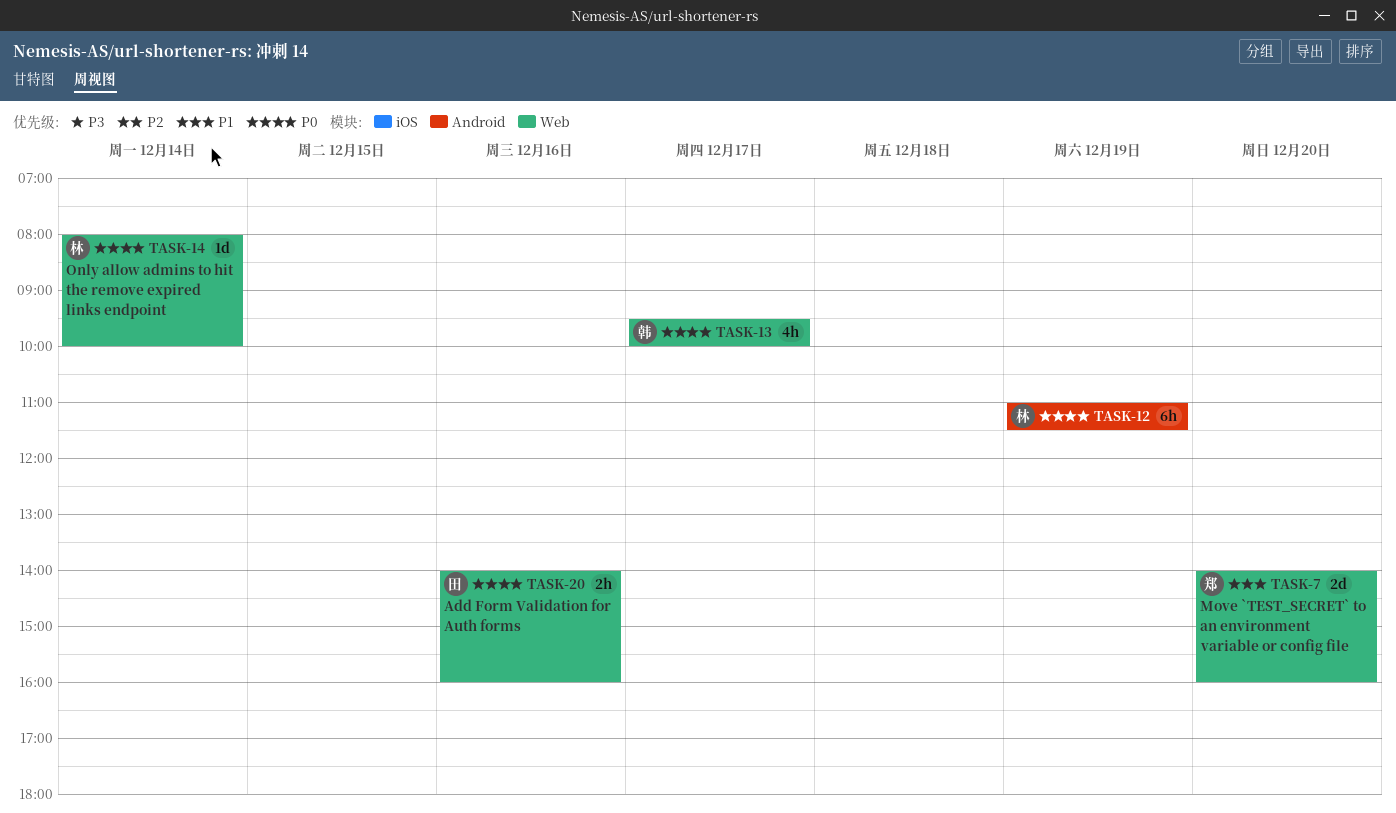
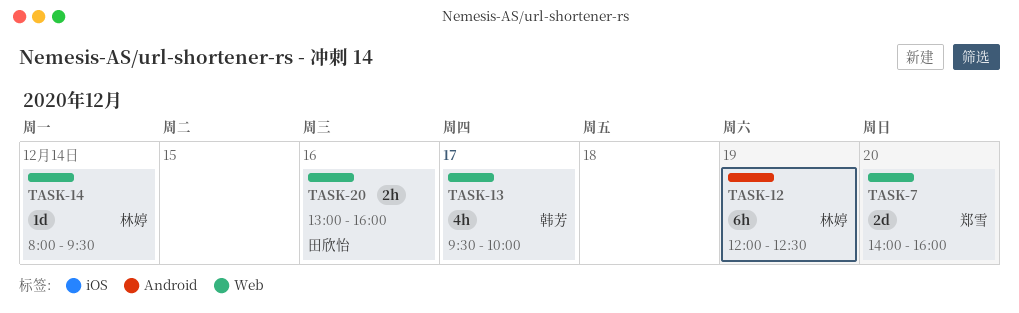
TASK-12, begins: 11:00 -> 12:00
TASK-12, ends: 11:30 -> 12:30
TASK-14, ends: 10:00 -> 09:30
TASK-20, begins: 14:00 -> 13:00

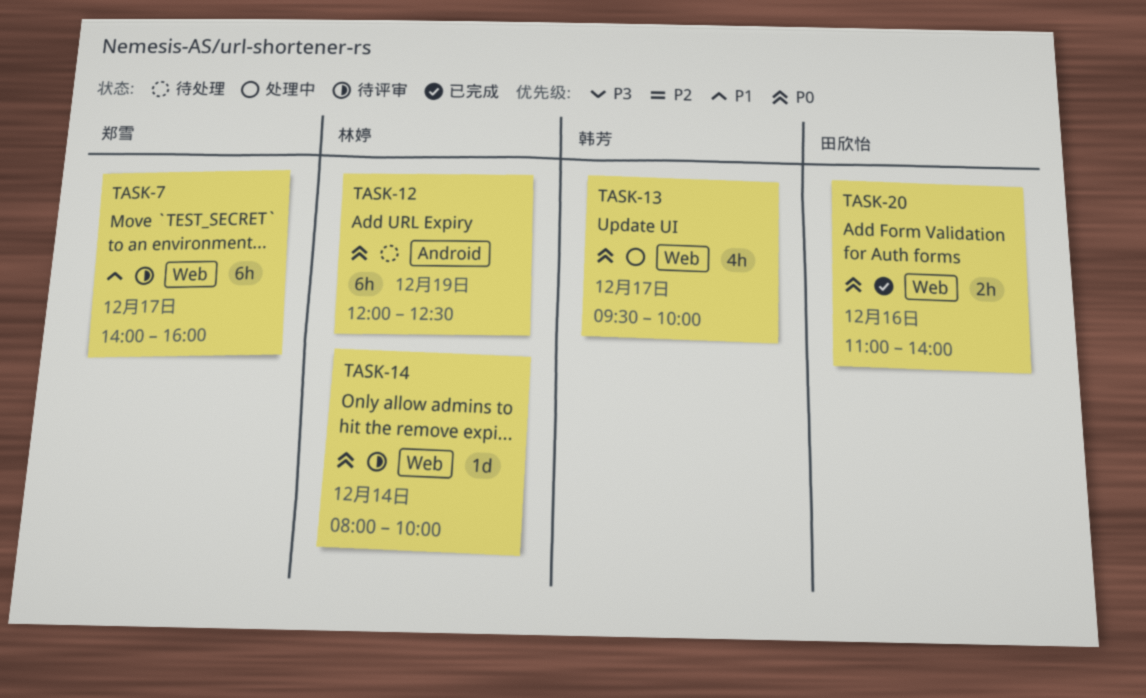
TASK-7, estimate: 2d -> 6h
TASK-7, day: Dec 20 -> Dec 17
TASK-14, ends: 09:30 -> 10:00
TASK-20, begins: 13:00 -> 11:00
TASK-20, ends: 16:00 -> 14:00

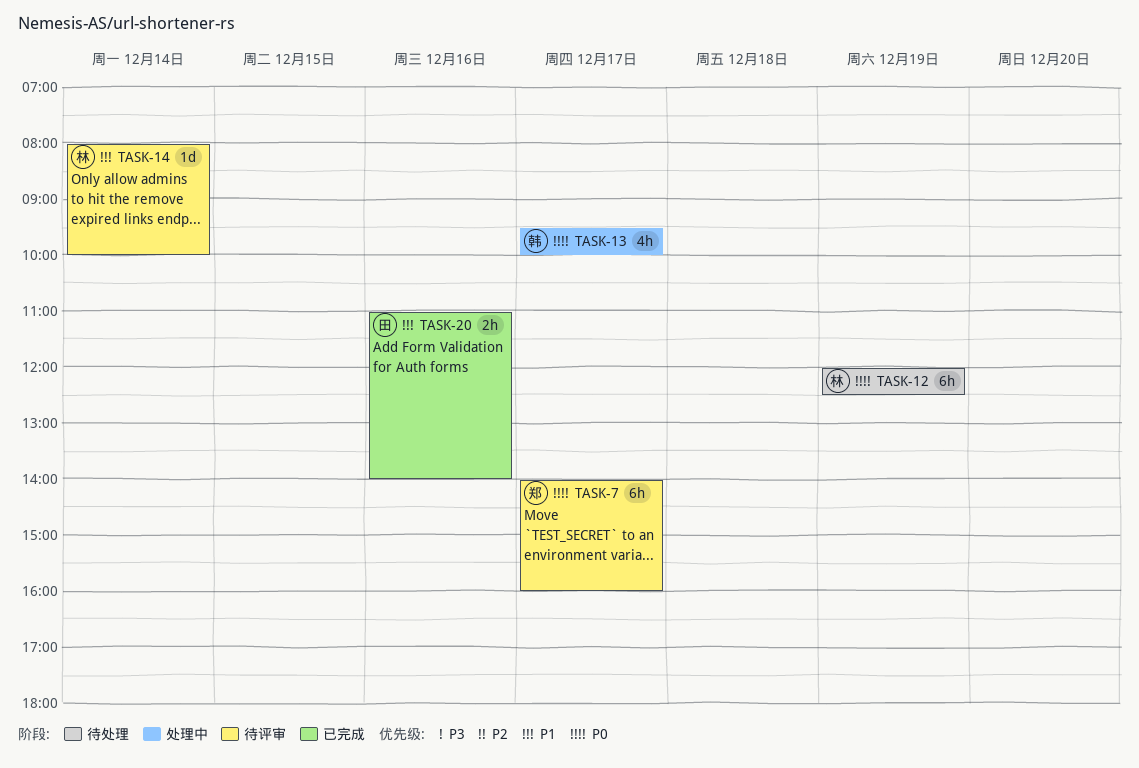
TASK-7, priority: P1 -> P0
TASK-14, priority: P0 -> P1
TASK-20, priority: P0 -> P1

